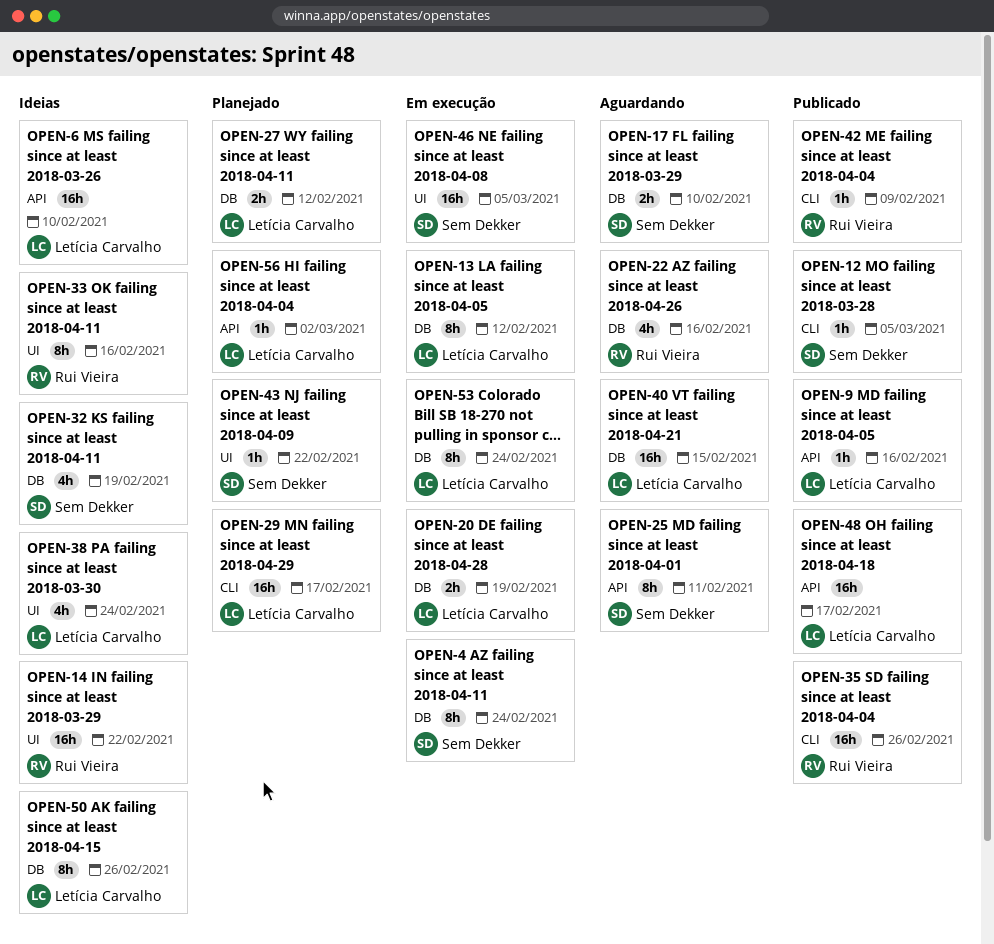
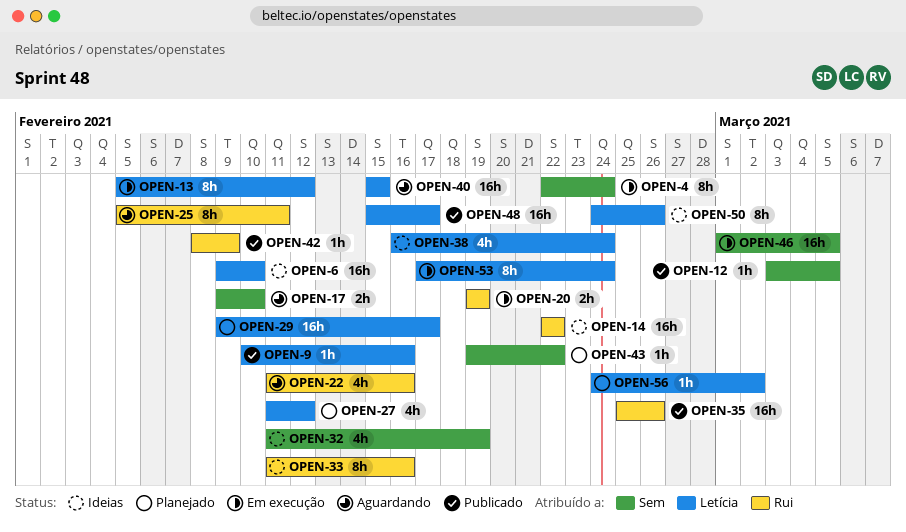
OPEN-20, owner: Letícia Carvalho -> Rui Vieira
OPEN-25, owner: Sem Dekker -> Rui Vieira
OPEN-27, estimate: 2h -> 4h

